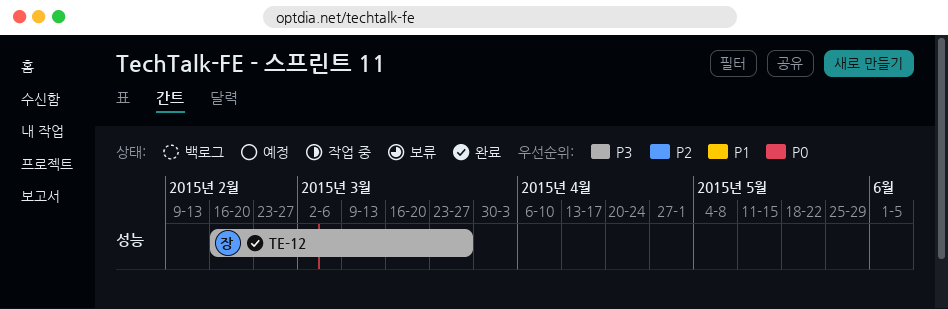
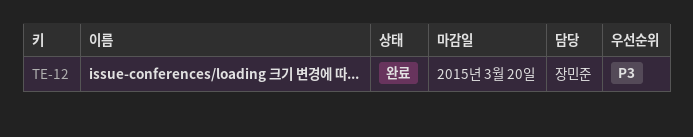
TE-12, due: Mar 27 -> Mar 20

